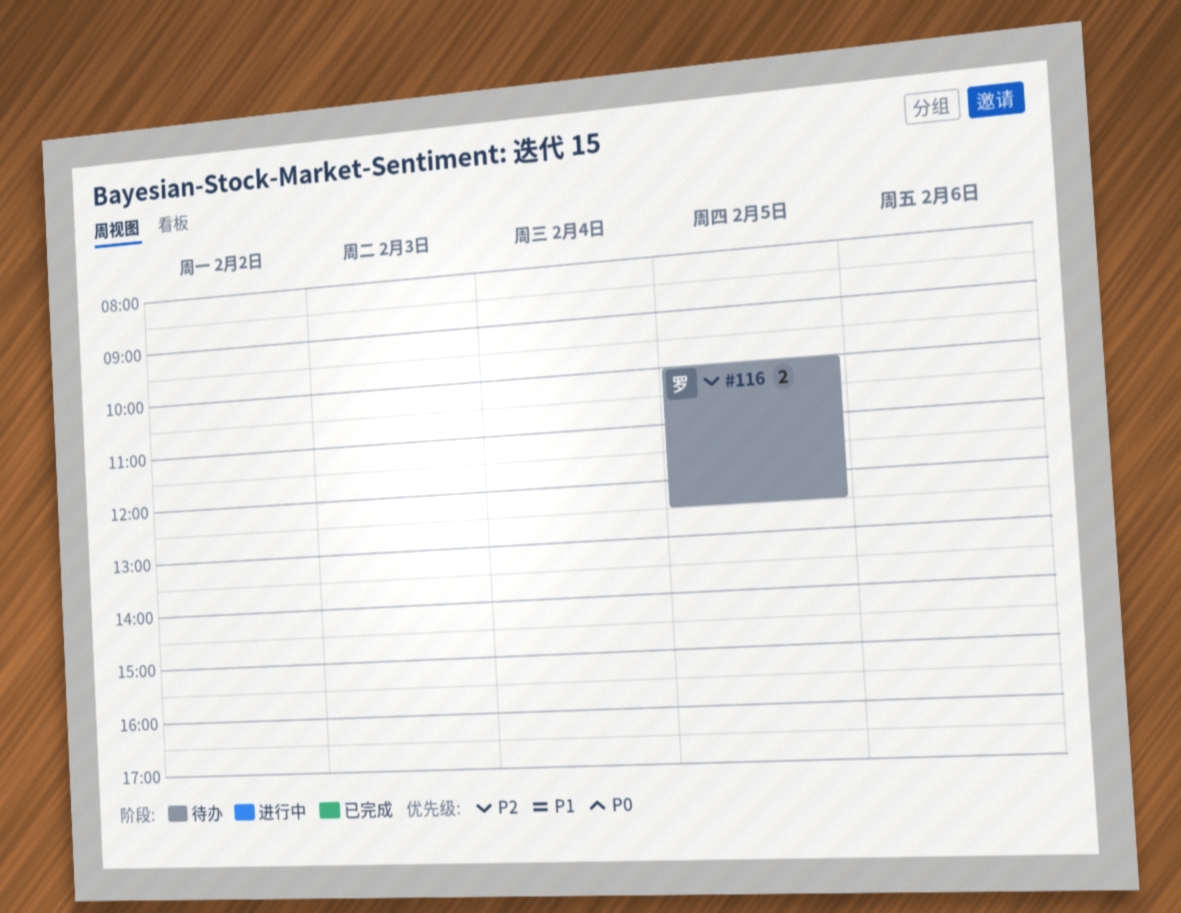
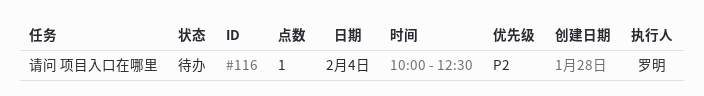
#116, estimate: 2 -> 1
#116, day: Feb 5 -> Feb 4

